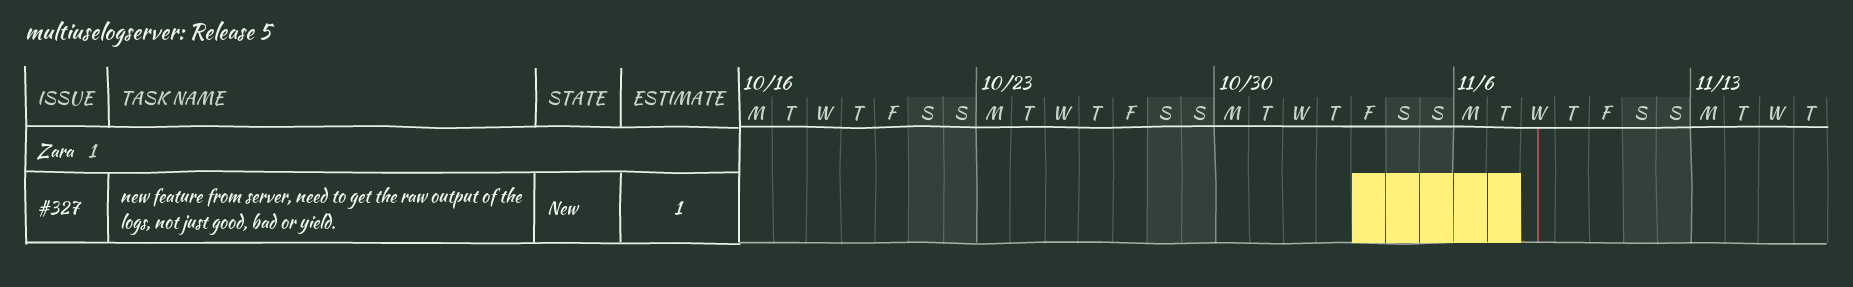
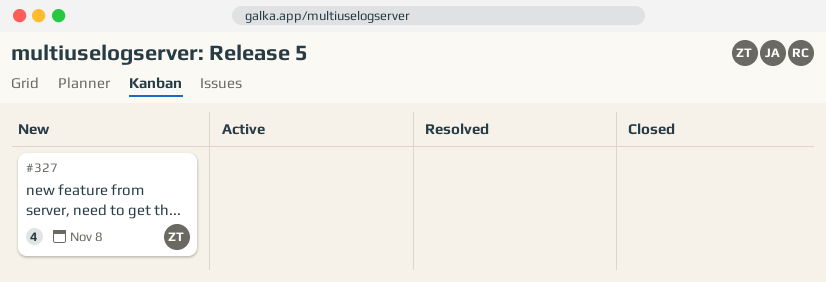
#327, estimate: 1 -> 4
#327, due: Nov 7 -> Nov 8

